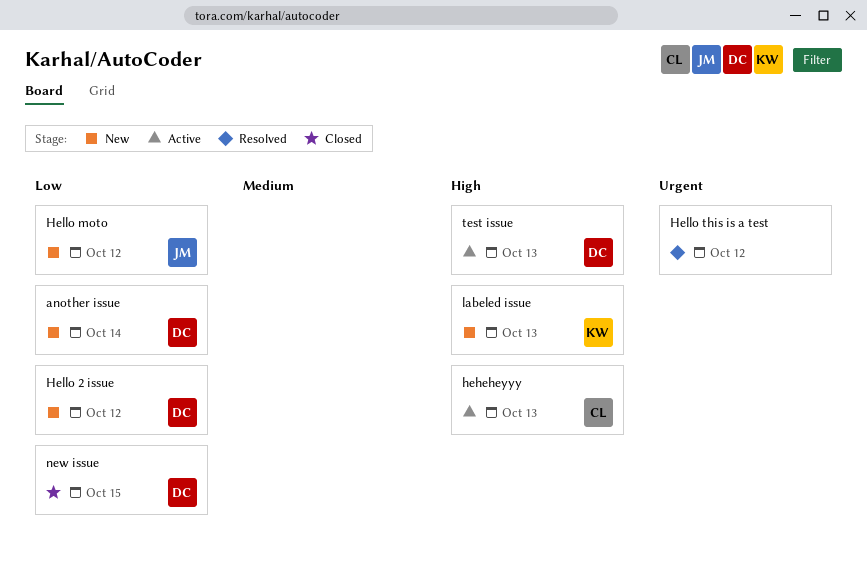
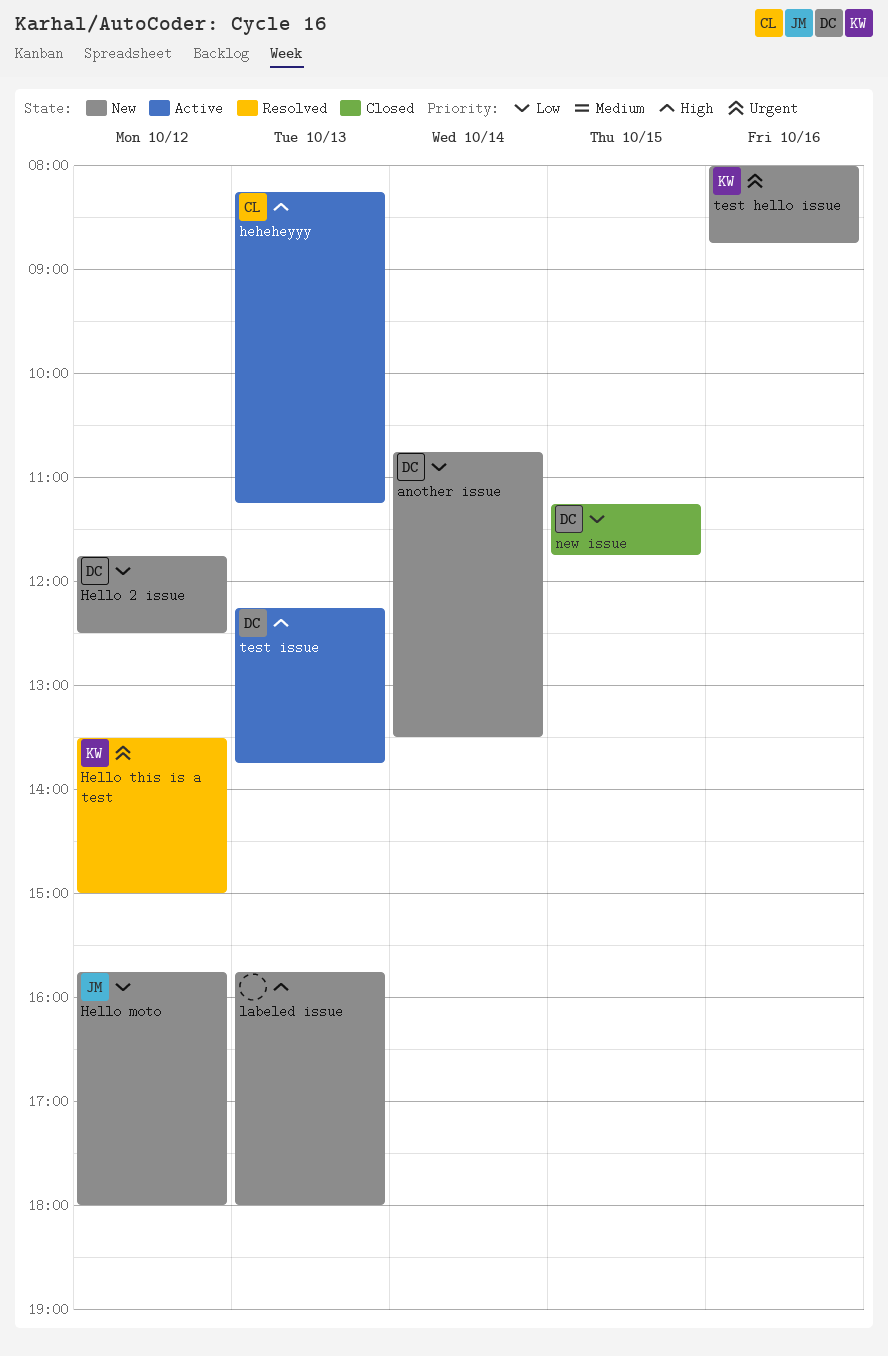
Hello this is a test, owner: none -> KW
labeled issue, owner: KW -> none
test hello issue: none -> present

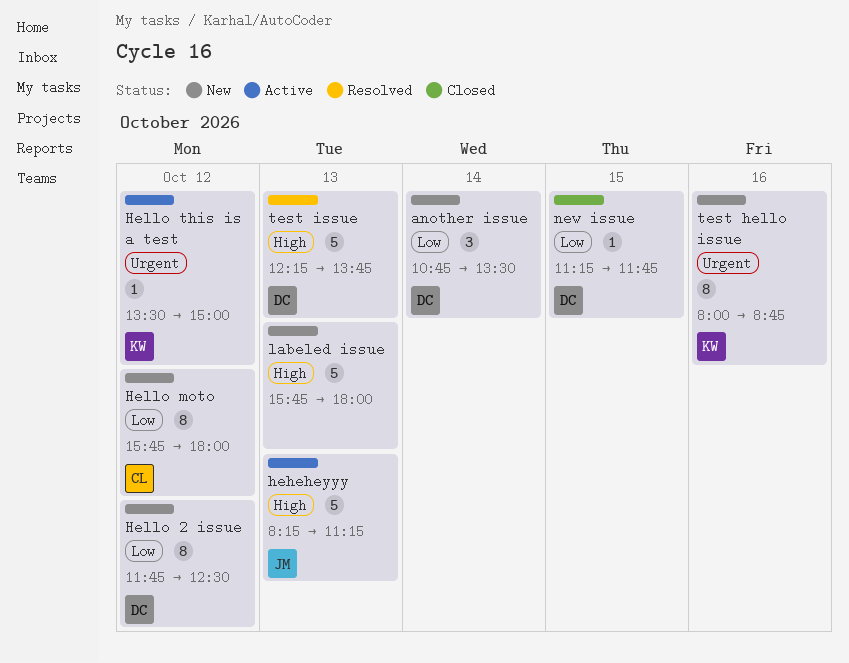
heheheyyy, owner: CL -> JM
Hello moto, owner: JM -> CL
Hello this is a test, status: Resolved -> Active
test issue, status: Active -> Resolved

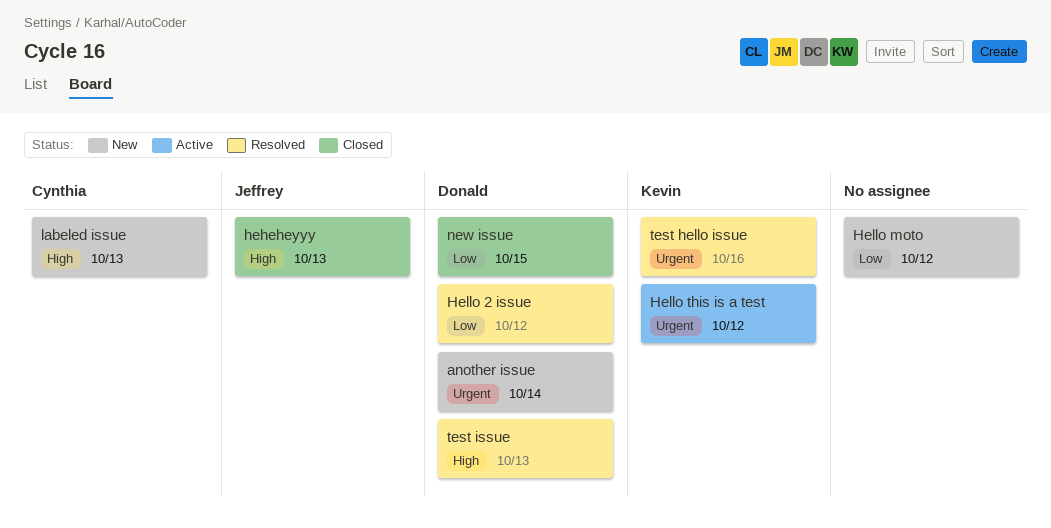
another issue, priority: Low -> Urgent
heheheyyy, status: Active -> Closed
Hello 2 issue, status: New -> Resolved
Hello moto, owner: Cynthia -> none
labeled issue, owner: none -> Cynthia
test hello issue, status: New -> Resolved

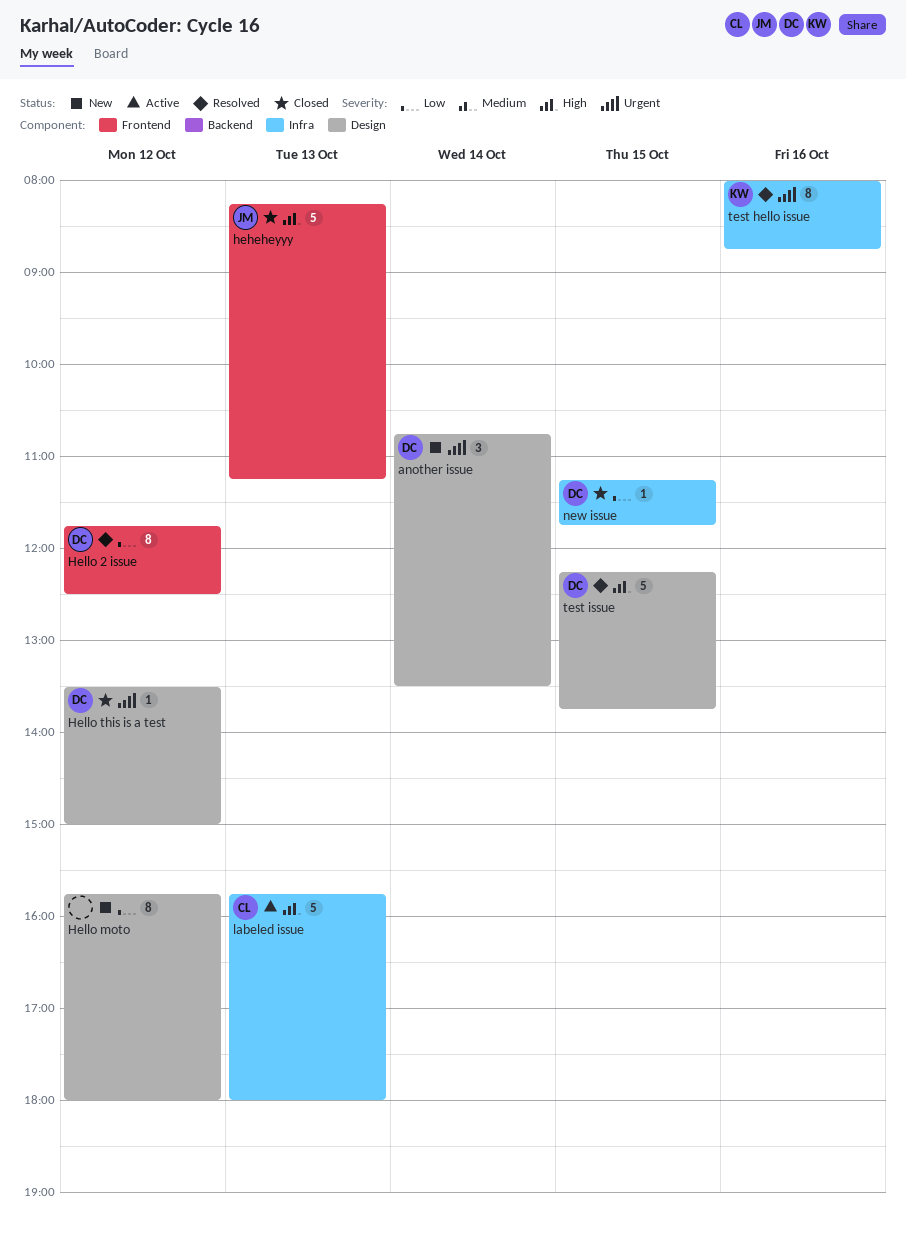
Hello this is a test, status: Active -> Closed
Hello this is a test, owner: Kevin -> Donald
labeled issue, status: New -> Active
test issue, day: Oct 13 -> Oct 15

